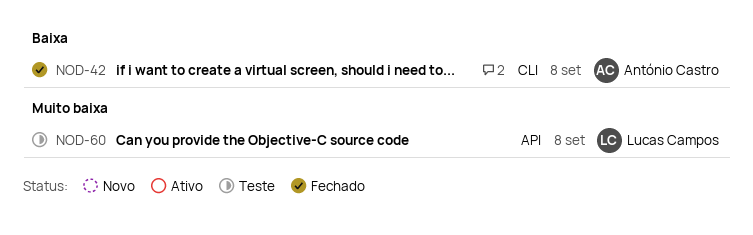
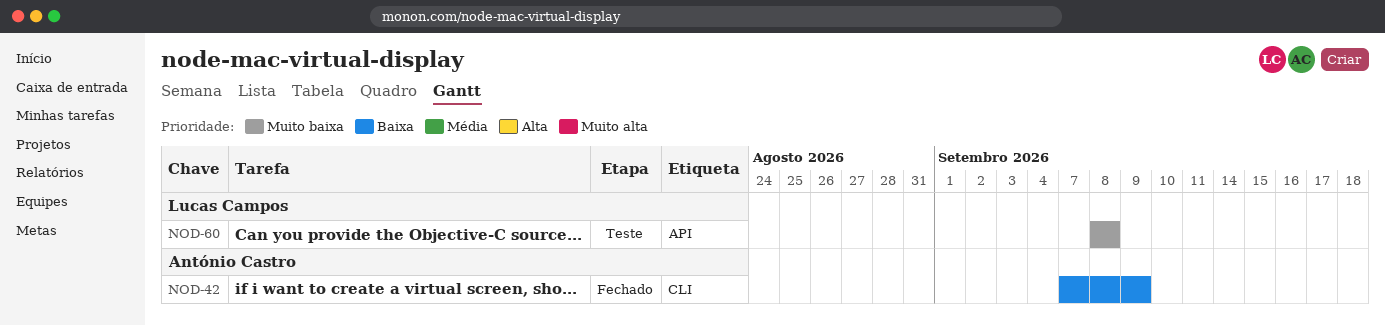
NOD-42, due: Sep 8 -> Sep 9

